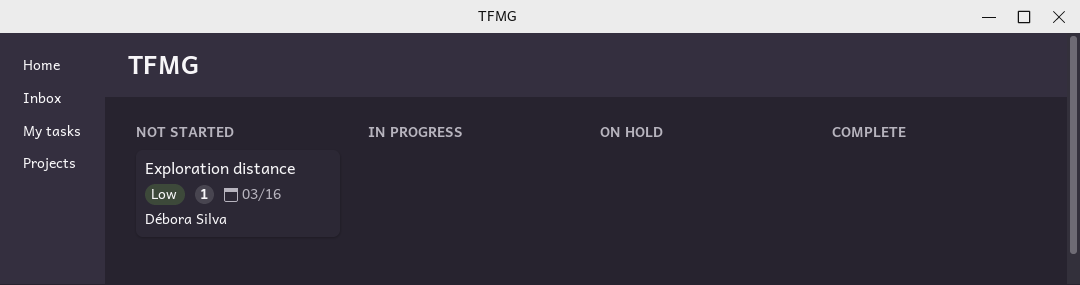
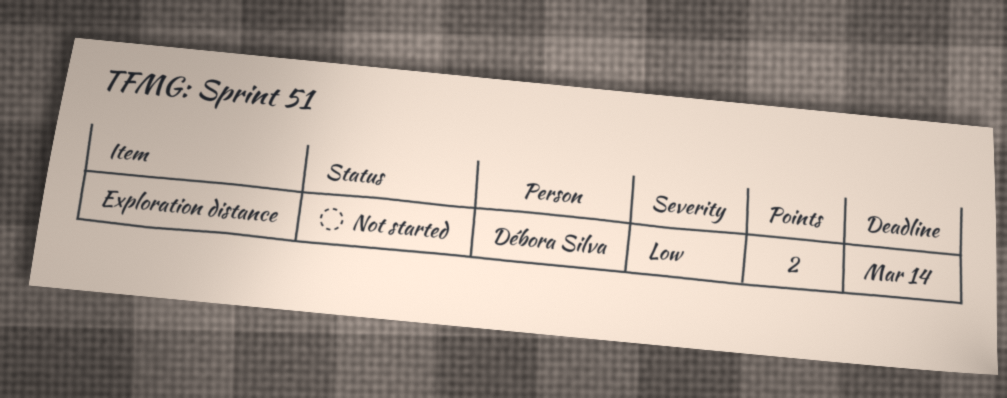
Exploration distance, estimate: 1 -> 2
Exploration distance, due: Mar 16 -> Mar 14

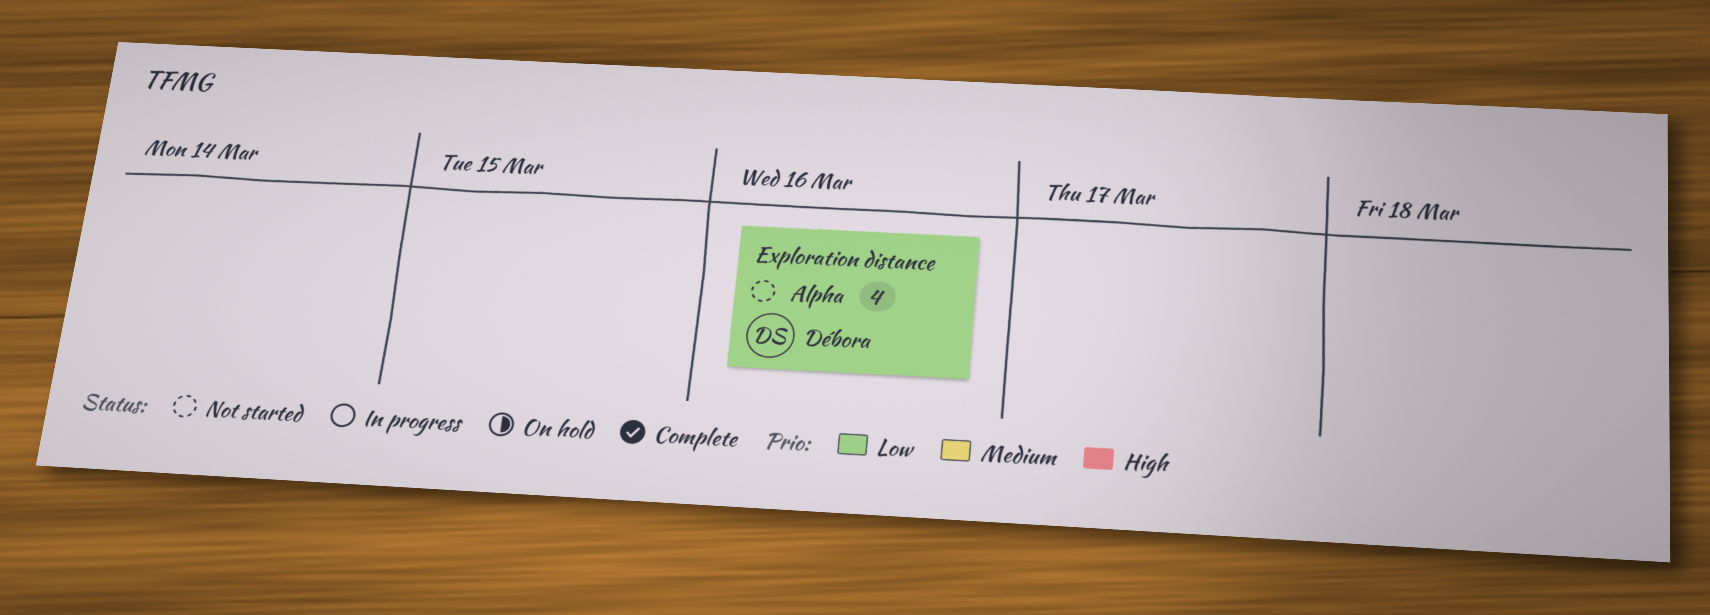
Exploration distance, estimate: 2 -> 4
Exploration distance, due: Mar 14 -> Mar 16

